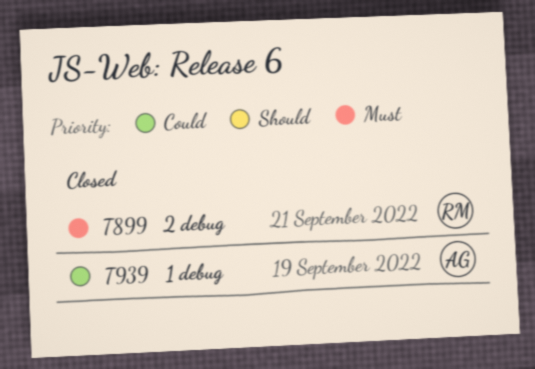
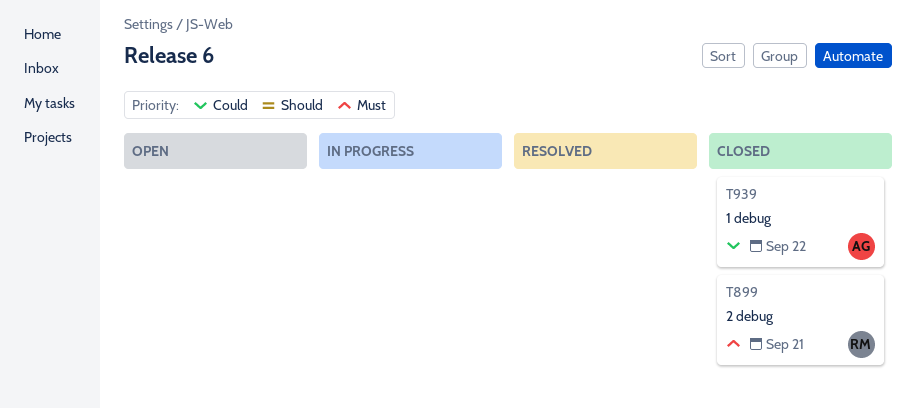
T939, due: Sep 19 -> Sep 22

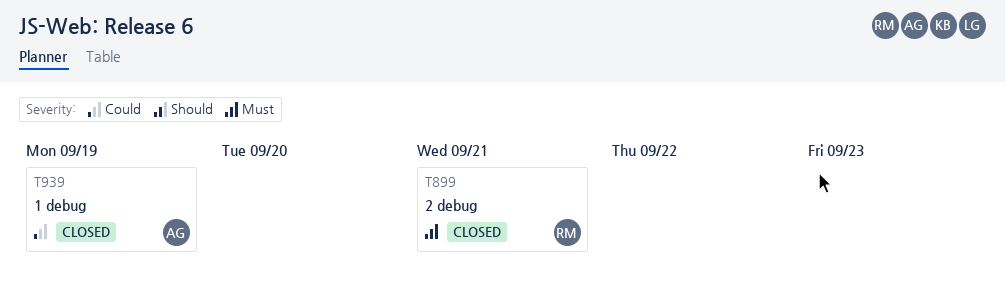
T939, due: Sep 22 -> Sep 19

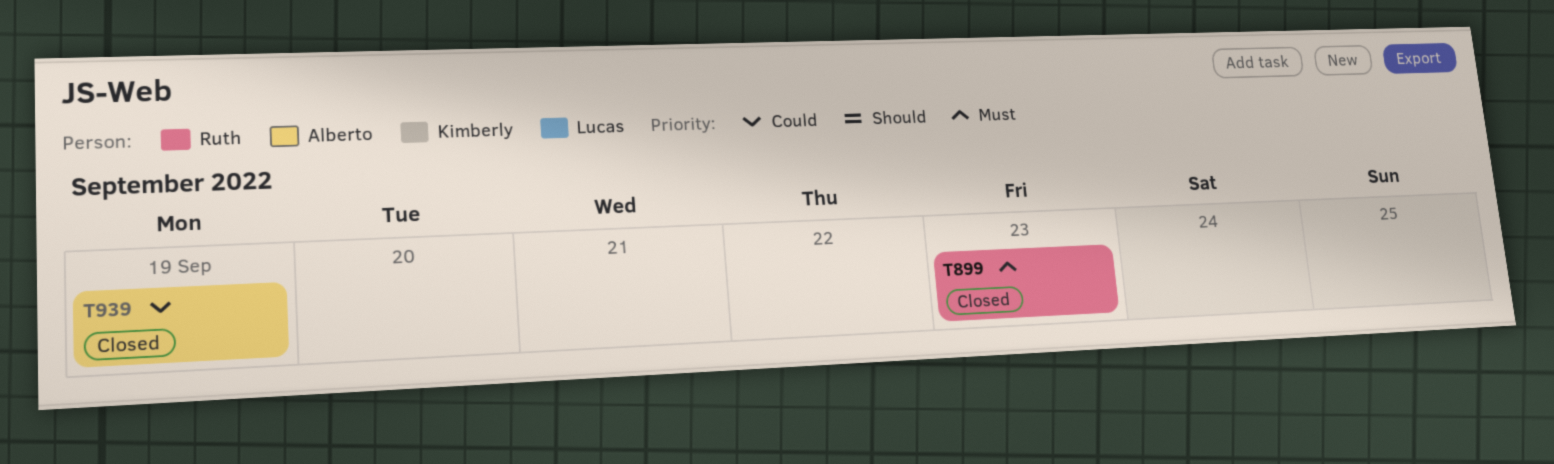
T899, due: Sep 21 -> Sep 23

